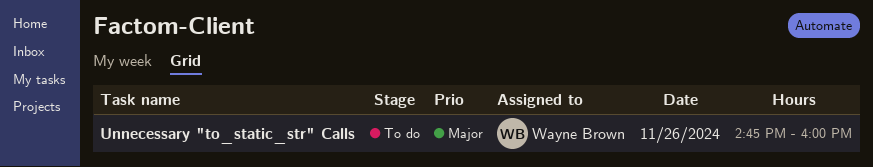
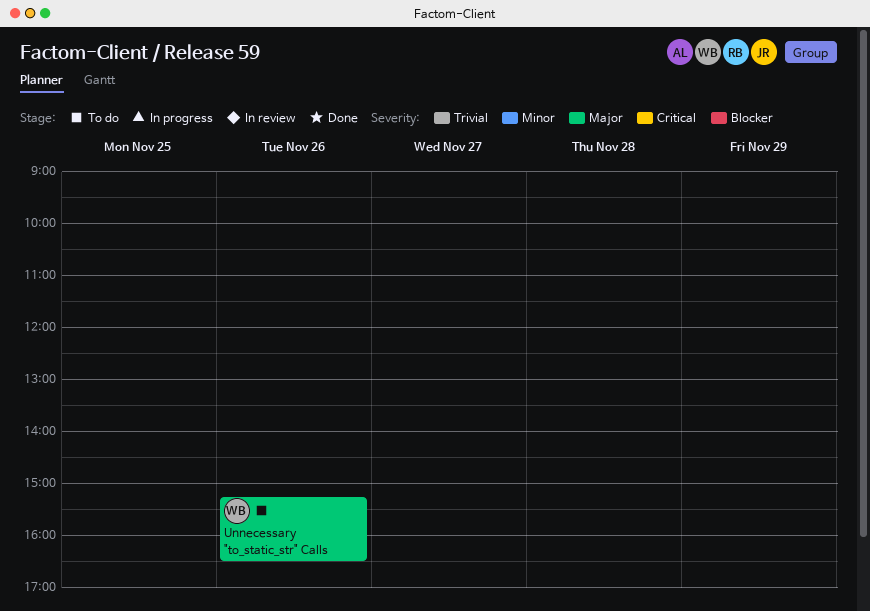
Unnecessary "to_static_str" Calls, begins: 14:45 -> 15:15
Unnecessary "to_static_str" Calls, ends: 16:00 -> 16:30

